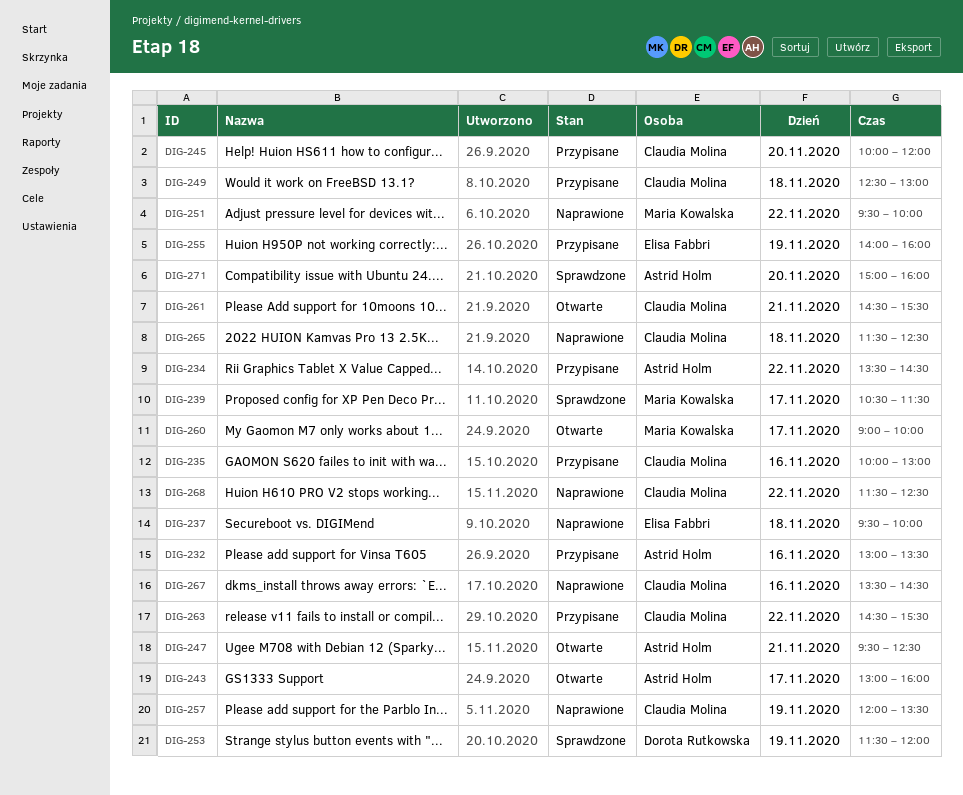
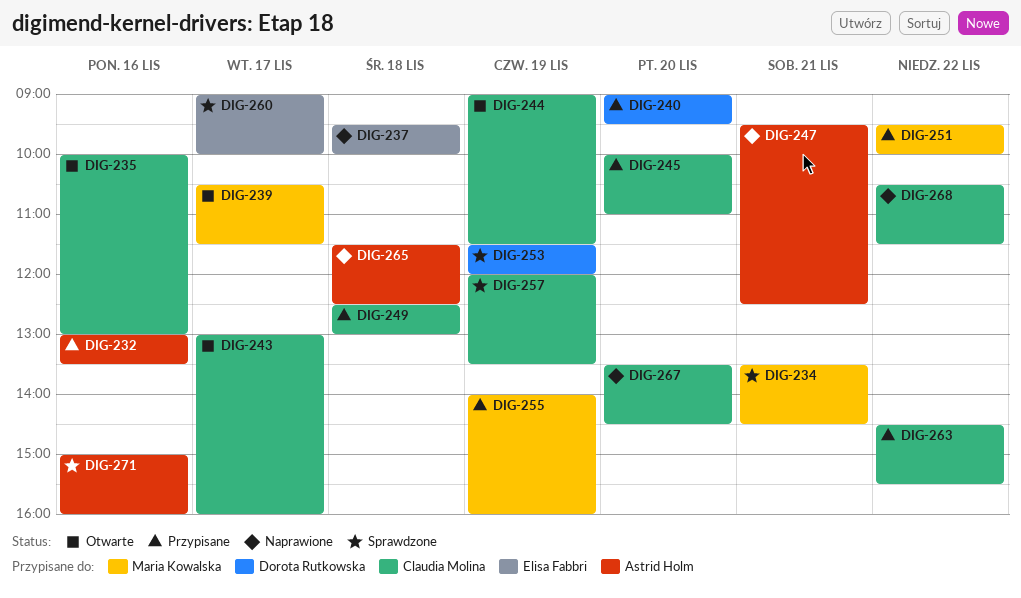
DIG-234, status: Przypisane -> Sprawdzone
DIG-234, owner: Astrid Holm -> Maria Kowalska
DIG-234, day: Nov 22 -> Nov 21
DIG-235, status: Przypisane -> Otwarte
DIG-239, status: Sprawdzone -> Otwarte
DIG-240: none -> present
DIG-243, owner: Astrid Holm -> Claudia Molina
DIG-244: none -> present
DIG-245, ends: 12:00 -> 11:00
DIG-247, status: Otwarte -> Naprawione
DIG-251, status: Naprawione -> Przypisane
DIG-255, owner: Elisa Fabbri -> Maria Kowalska
DIG-257, status: Naprawione -> Sprawdzone
DIG-260, status: Otwarte -> Sprawdzone
DIG-260, owner: Maria Kowalska -> Elisa Fabbri
DIG-261: present -> none
DIG-265, owner: Claudia Molina -> Astrid Holm
DIG-267, day: Nov 16 -> Nov 20
DIG-268, begins: 11:30 -> 10:30
DIG-268, ends: 12:30 -> 11:30
DIG-271, day: Nov 20 -> Nov 16

